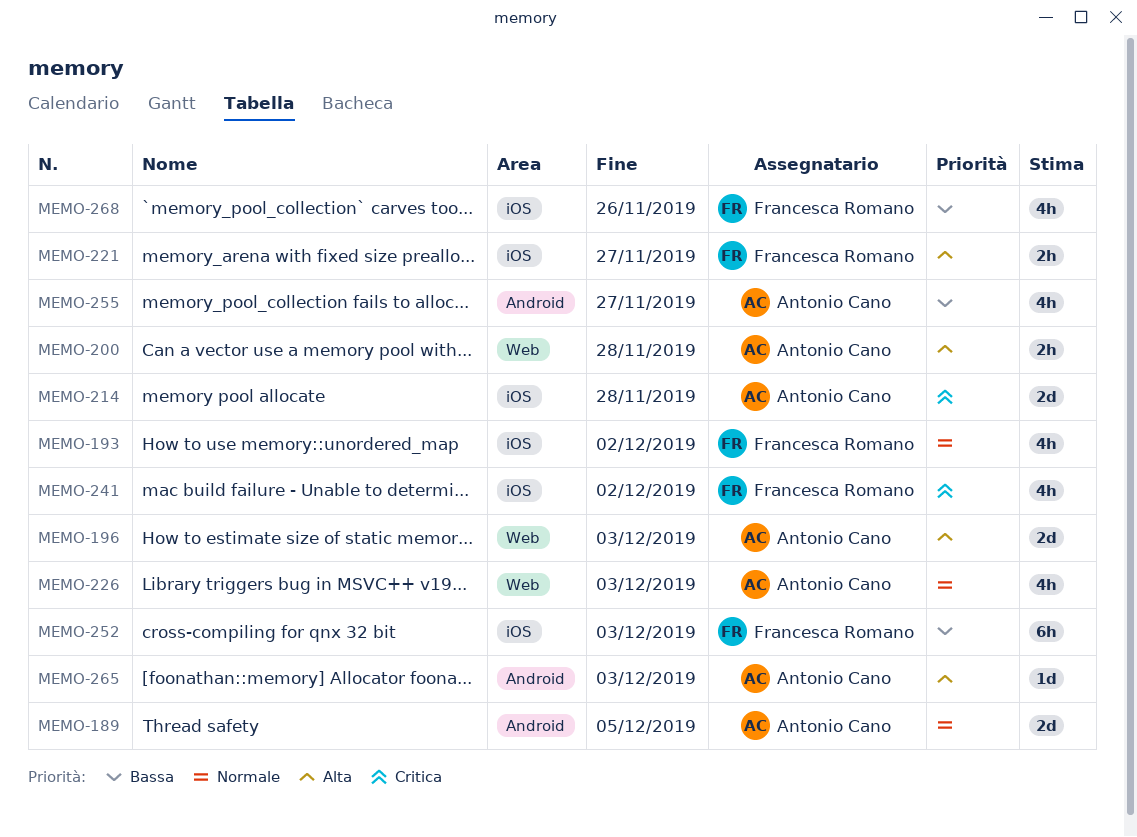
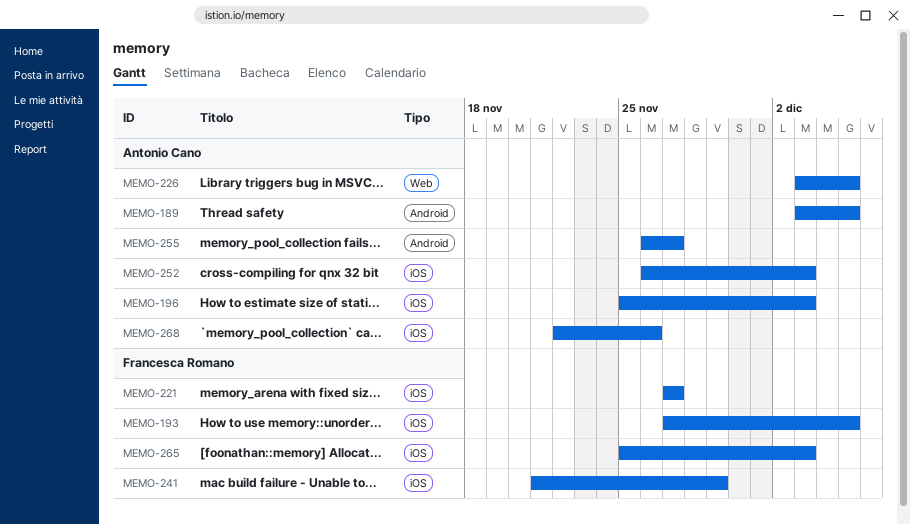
MEMO-193, due: Dec 2 -> Dec 5
MEMO-196, label: Web -> iOS
MEMO-200: present -> none
MEMO-214: present -> none
MEMO-226, due: Dec 3 -> Dec 5
MEMO-241, due: Dec 2 -> Nov 29
MEMO-252, owner: Francesca Romano -> Antonio Cano
MEMO-265, owner: Antonio Cano -> Francesca Romano
MEMO-265, label: Android -> iOS
MEMO-268, owner: Francesca Romano -> Antonio Cano

